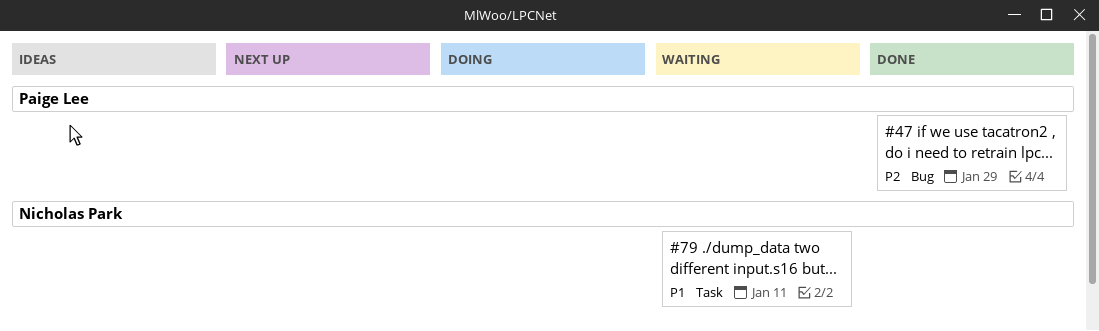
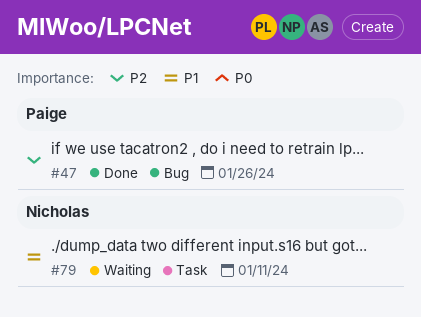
#47, due: Jan 29 -> Jan 26

